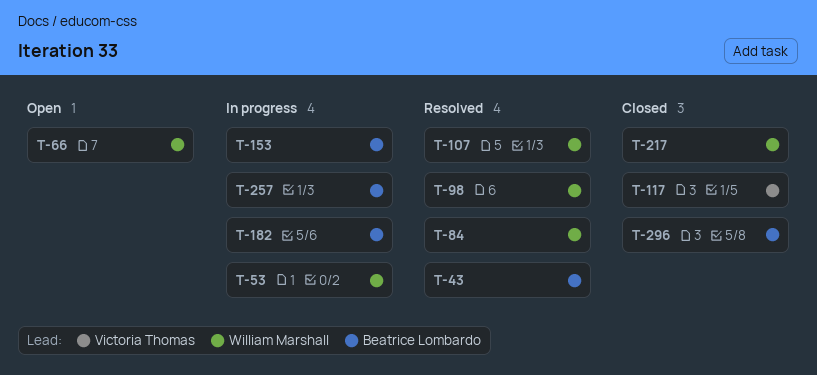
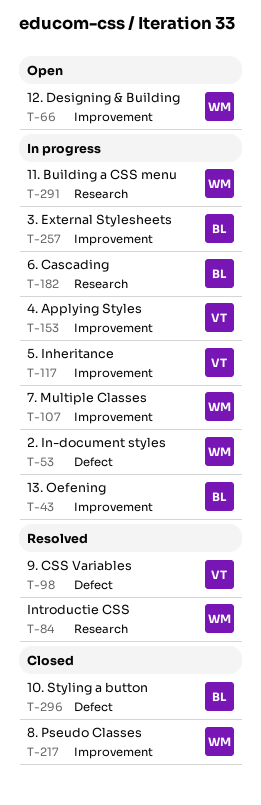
T-43, status: Resolved -> In progress
T-98, owner: William Marshall -> Victoria Thomas
T-107, status: Resolved -> In progress
T-117, status: Closed -> In progress
T-153, owner: Beatrice Lombardo -> Victoria Thomas
T-291: none -> present

